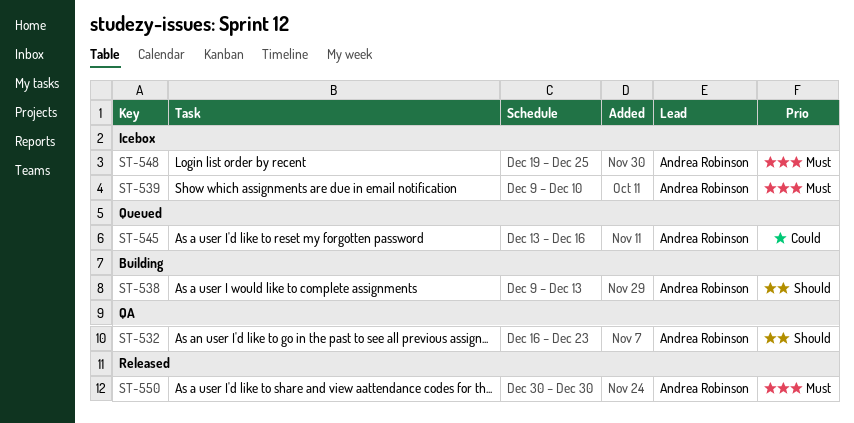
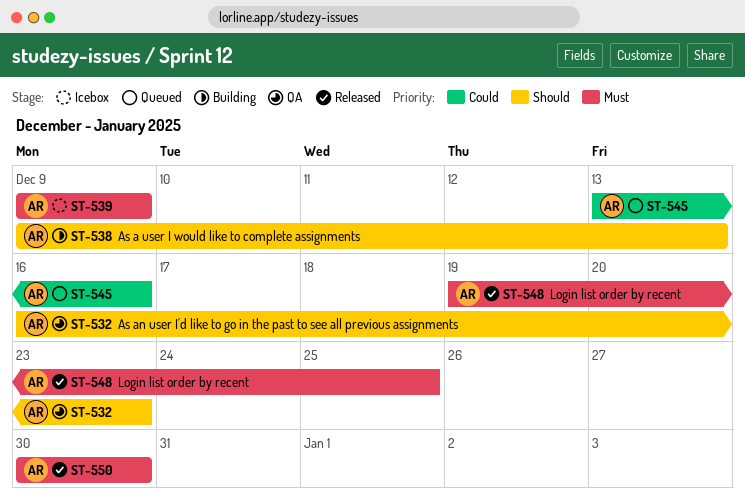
ST-539, due: Dec 10 -> Dec 9
ST-548, status: Icebox -> Released

